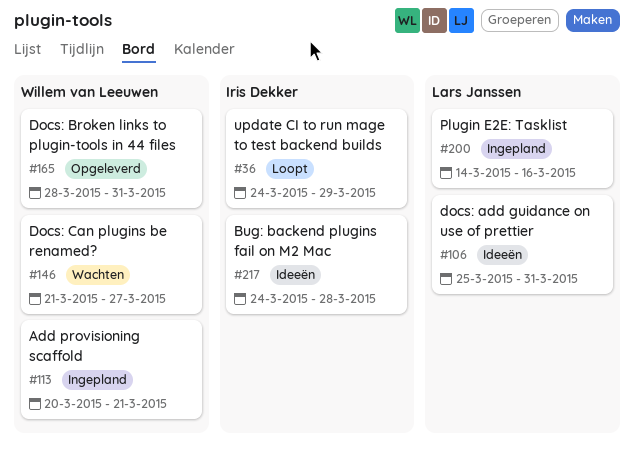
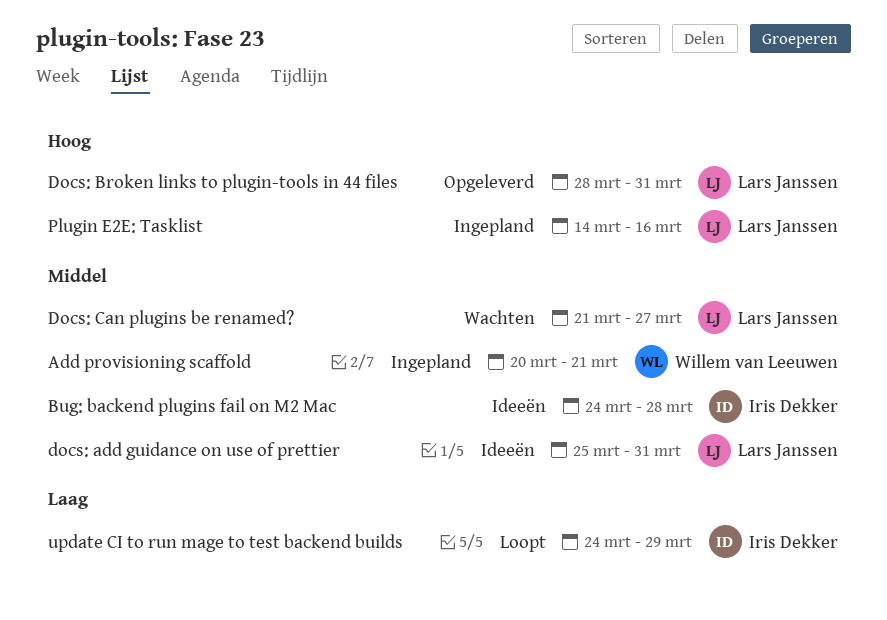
Docs: Broken links to plugin-tools in 44 files, owner: Willem van Leeuwen -> Lars Janssen
Docs: Can plugins be renamed?, owner: Willem van Leeuwen -> Lars Janssen

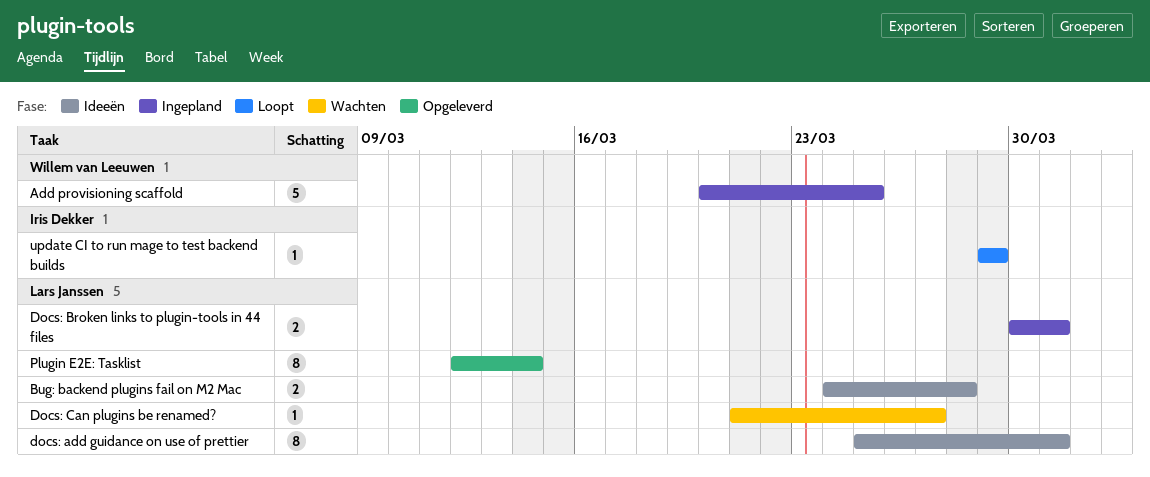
Add provisioning scaffold, due: Mar 21 -> Mar 25
Bug: backend plugins fail on M2 Mac, owner: Iris Dekker -> Lars Janssen
Docs: Broken links to plugin-tools in 44 files, status: Opgeleverd -> Ingepland
Docs: Broken links to plugin-tools in 44 files, start: Mar 28 -> Mar 30
Plugin E2E: Tasklist, status: Ingepland -> Opgeleverd
Plugin E2E: Tasklist, start: Mar 14 -> Mar 12
Plugin E2E: Tasklist, due: Mar 16 -> Mar 14
update CI to run mage to test backend builds, start: Mar 24 -> Mar 29

